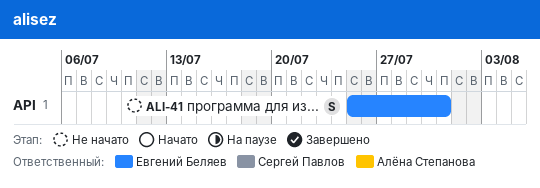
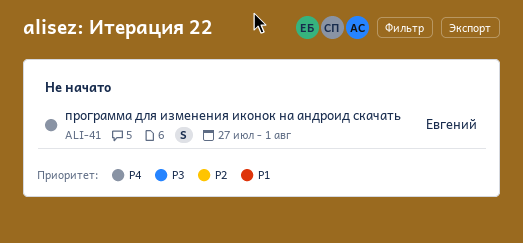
ALI-41, start: Jul 25 -> Jul 27
ALI-41, due: Jul 31 -> Aug 1

